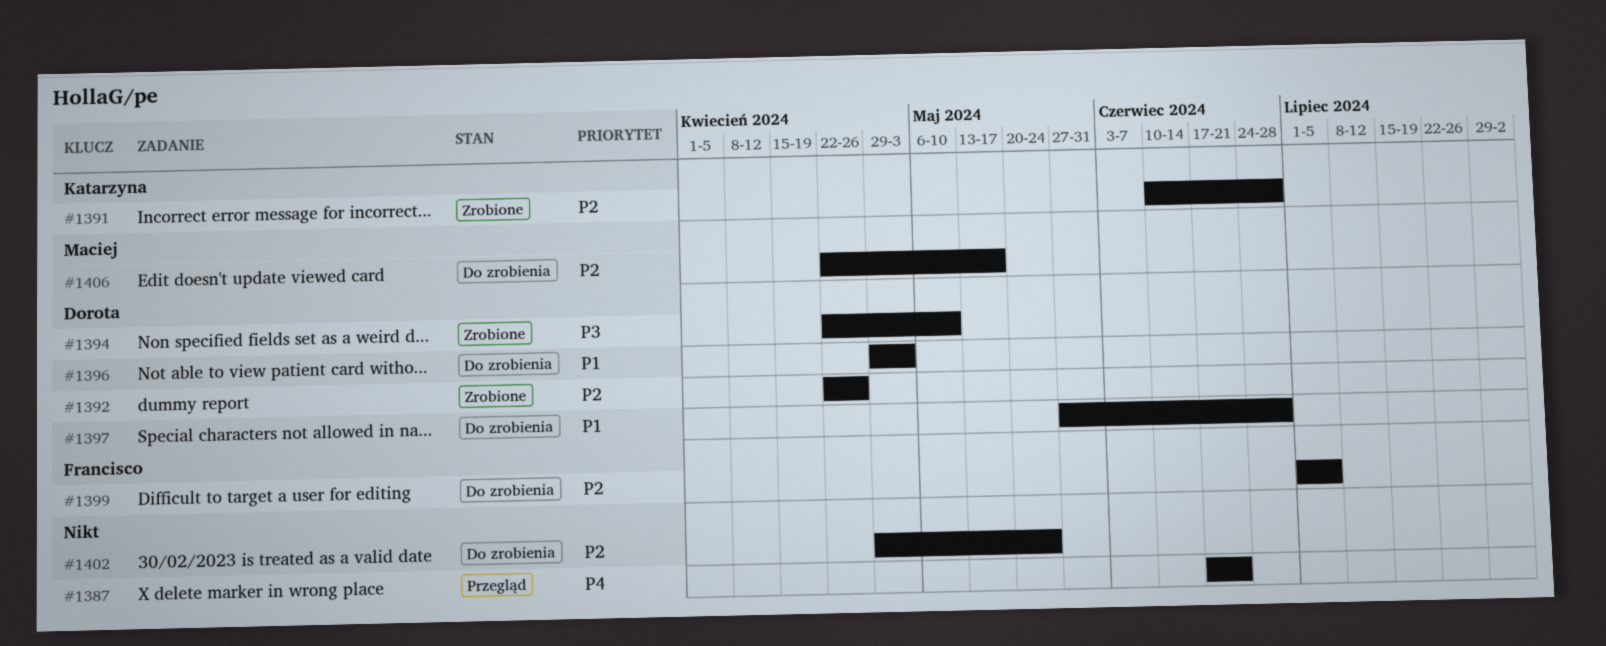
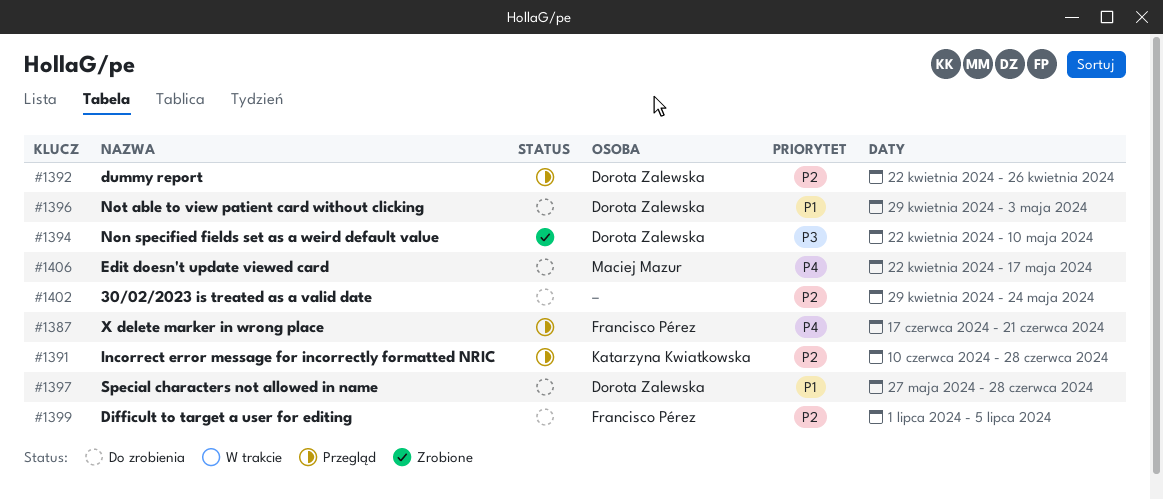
#1387, owner: none -> Francisco Pérez
#1391, status: Zrobione -> Przegląd
#1392, status: Zrobione -> Przegląd
#1406, priority: P2 -> P4

